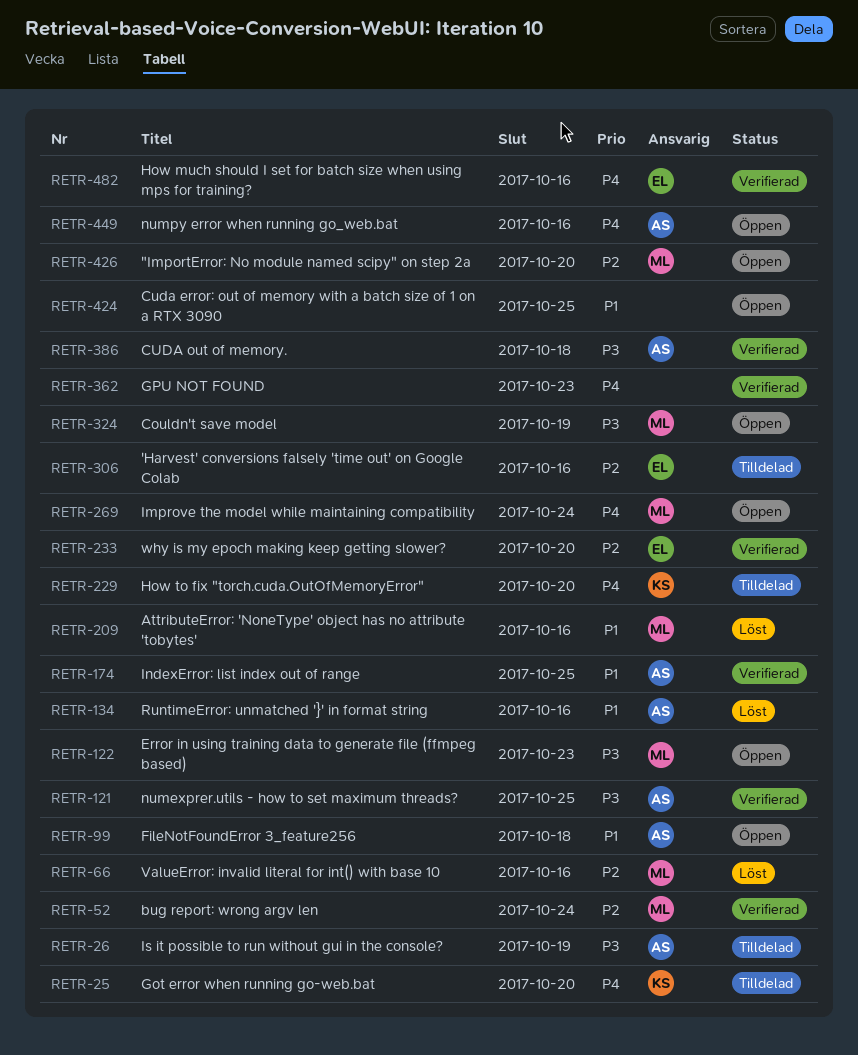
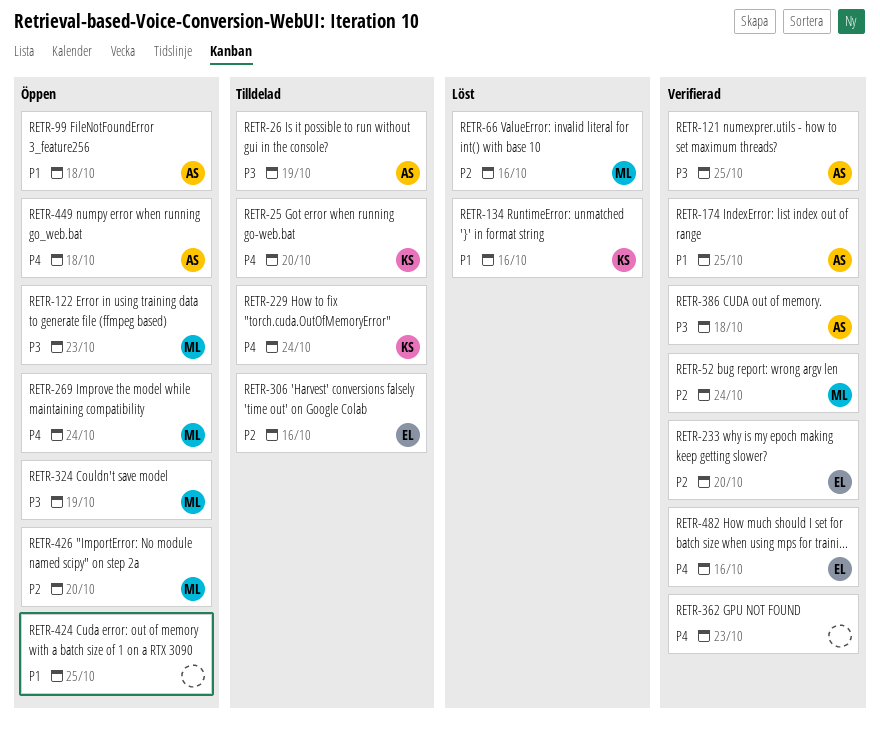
RETR-134, owner: AS -> KS
RETR-209: present -> none
RETR-229, due: Oct 20 -> Oct 24
RETR-449, due: Oct 16 -> Oct 18

